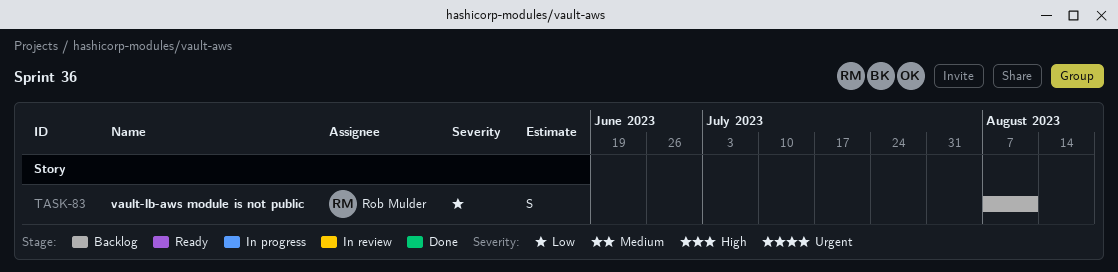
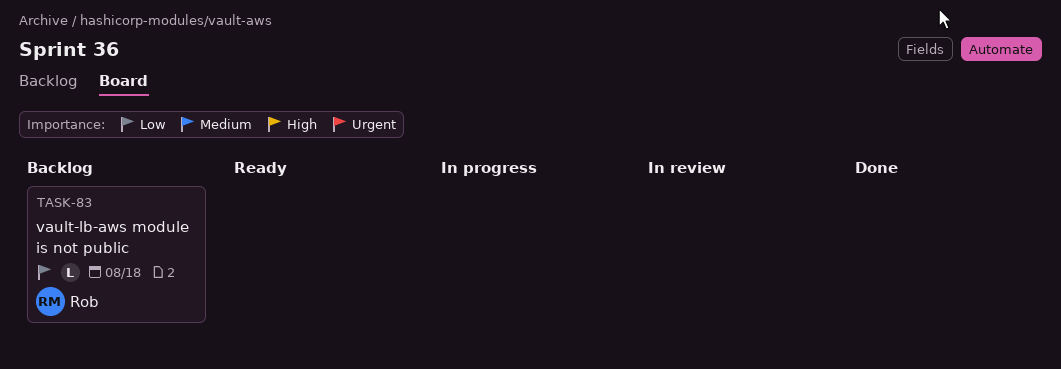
TASK-83, estimate: S -> L
TASK-83, due: Aug 11 -> Aug 18

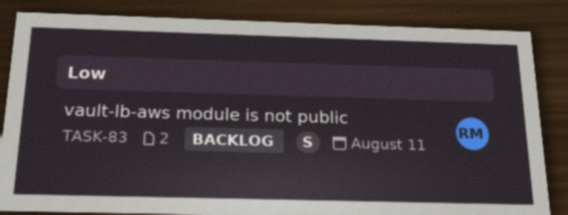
TASK-83, estimate: L -> S
TASK-83, due: Aug 18 -> Aug 11

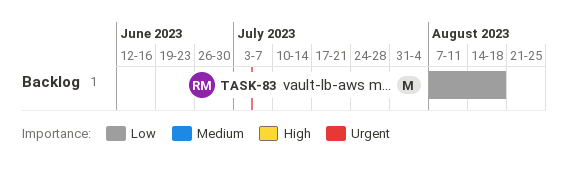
TASK-83, estimate: S -> M
TASK-83, due: Aug 11 -> Aug 18

